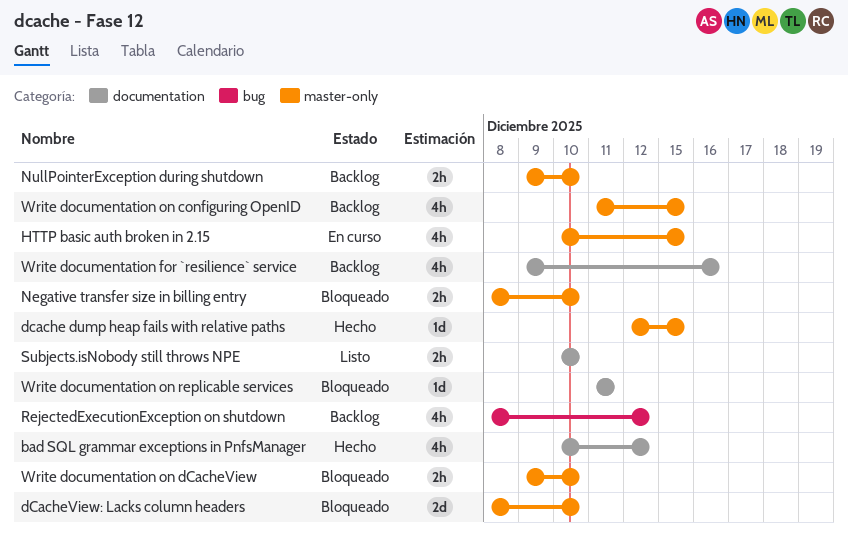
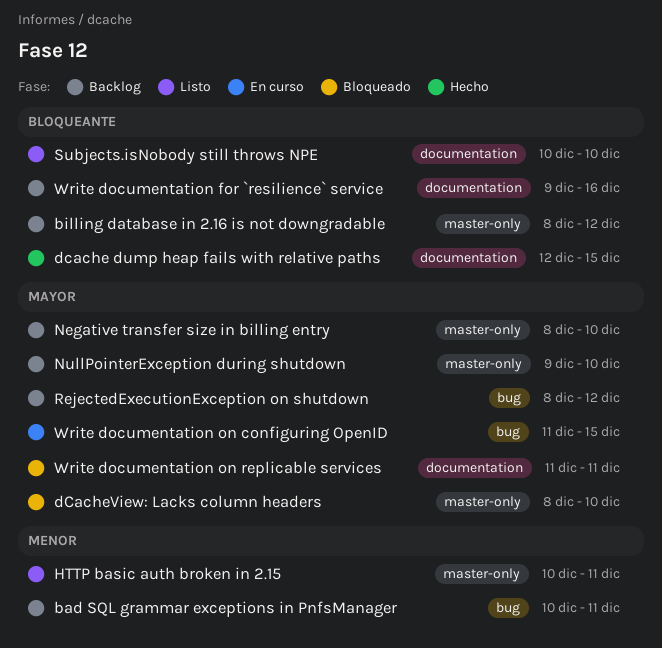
bad SQL grammar exceptions in PnfsManager, status: Hecho -> Backlog
bad SQL grammar exceptions in PnfsManager, label: documentation -> bug
bad SQL grammar exceptions in PnfsManager, due: Dec 12 -> Dec 11
billing database in 2.16 is not downgradable: none -> present
dcache dump heap fails with relative paths, label: master-only -> documentation
HTTP basic auth broken in 2.15, status: En curso -> Listo
HTTP basic auth broken in 2.15, due: Dec 15 -> Dec 11
Negative transfer size in billing entry, status: Bloqueado -> Backlog
Write documentation on configuring OpenID, status: Backlog -> En curso
Write documentation on configuring OpenID, label: master-only -> bug
Write documentation on dCacheView: present -> none

